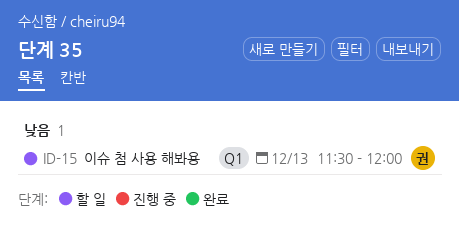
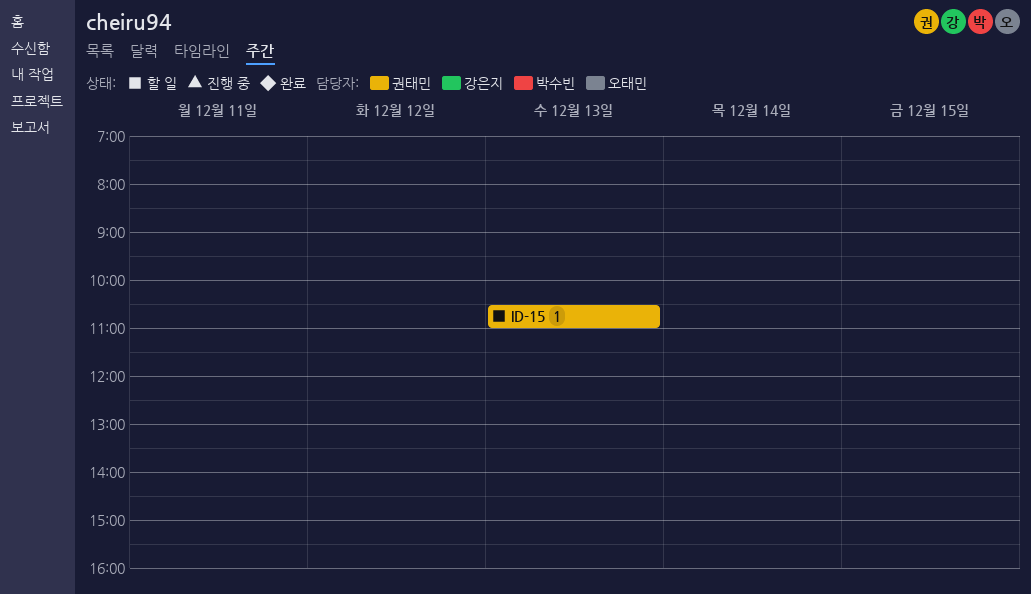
ID-15, begins: 11:30 -> 10:30
ID-15, ends: 12:00 -> 11:00

